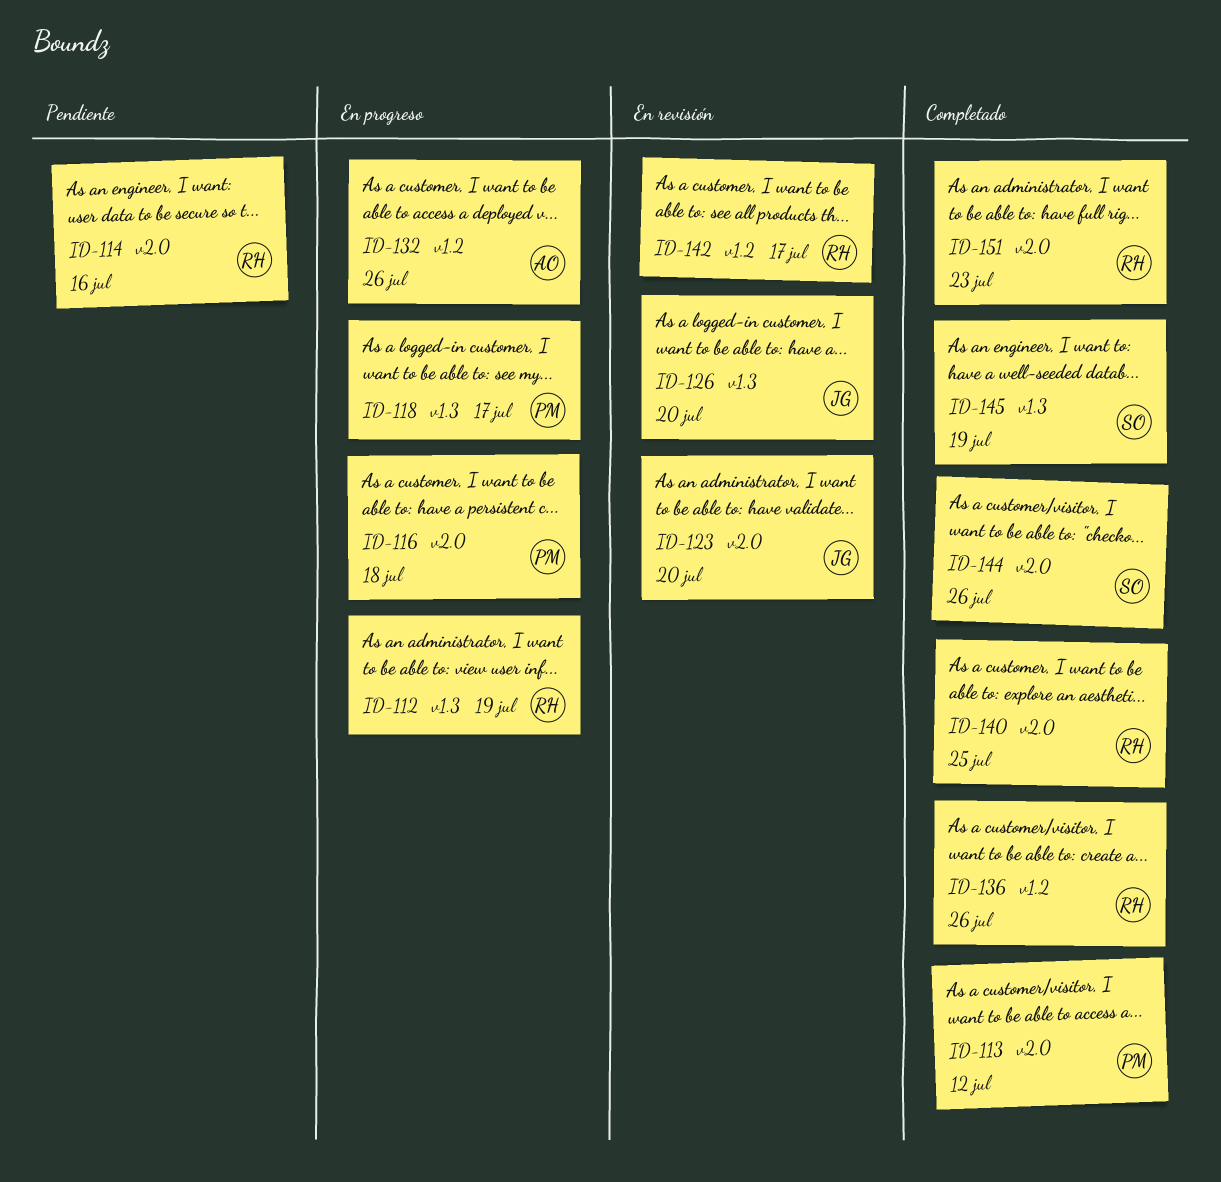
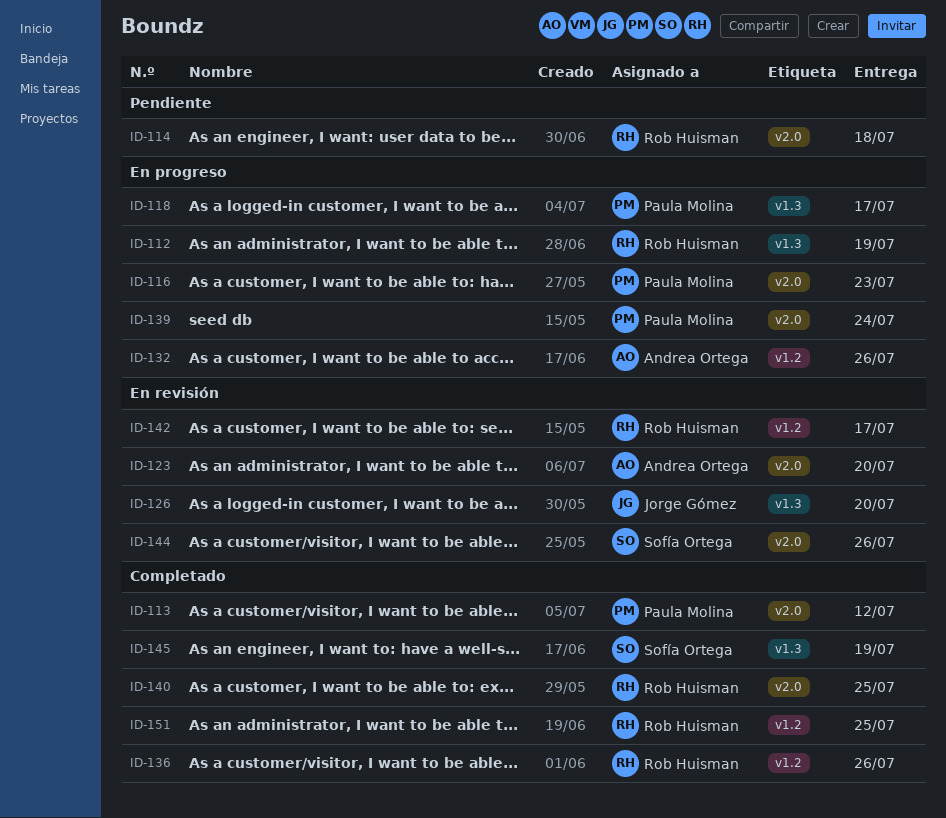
ID-114, due: Jul 16 -> Jul 18
ID-116, due: Jul 18 -> Jul 23
ID-123, owner: Jorge Gómez -> Andrea Ortega
ID-139: none -> present
ID-144, status: Completado -> En revisión
ID-151, label: v2.0 -> v1.2
ID-151, due: Jul 23 -> Jul 25

